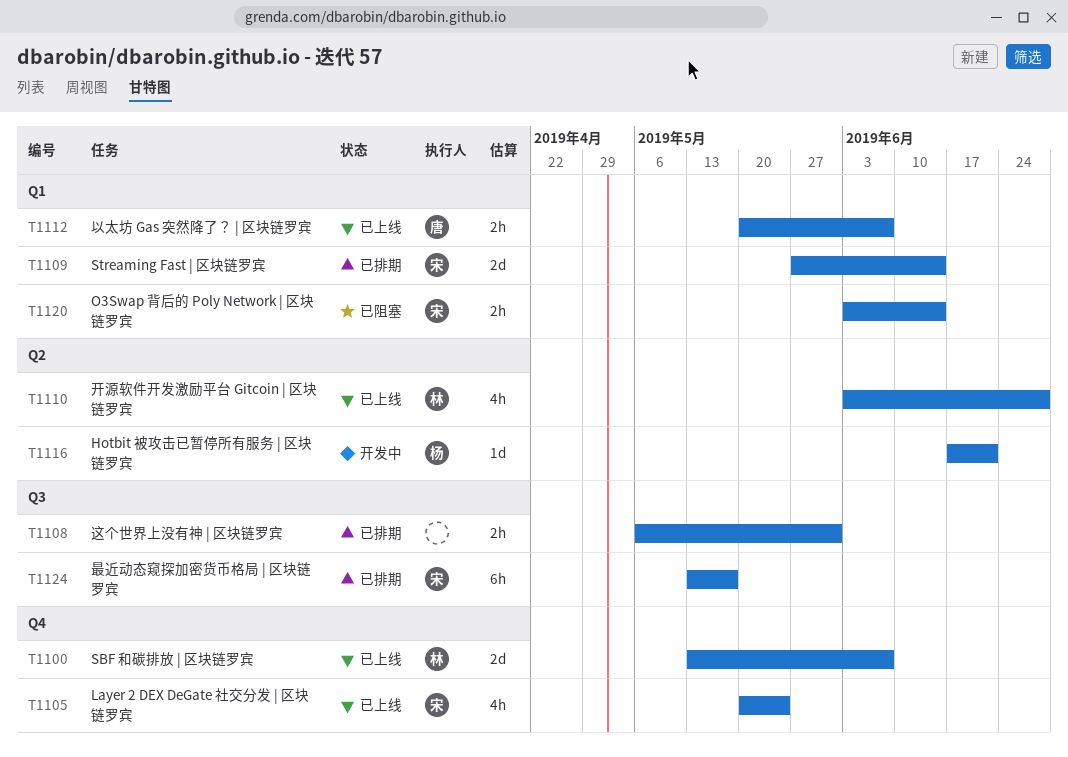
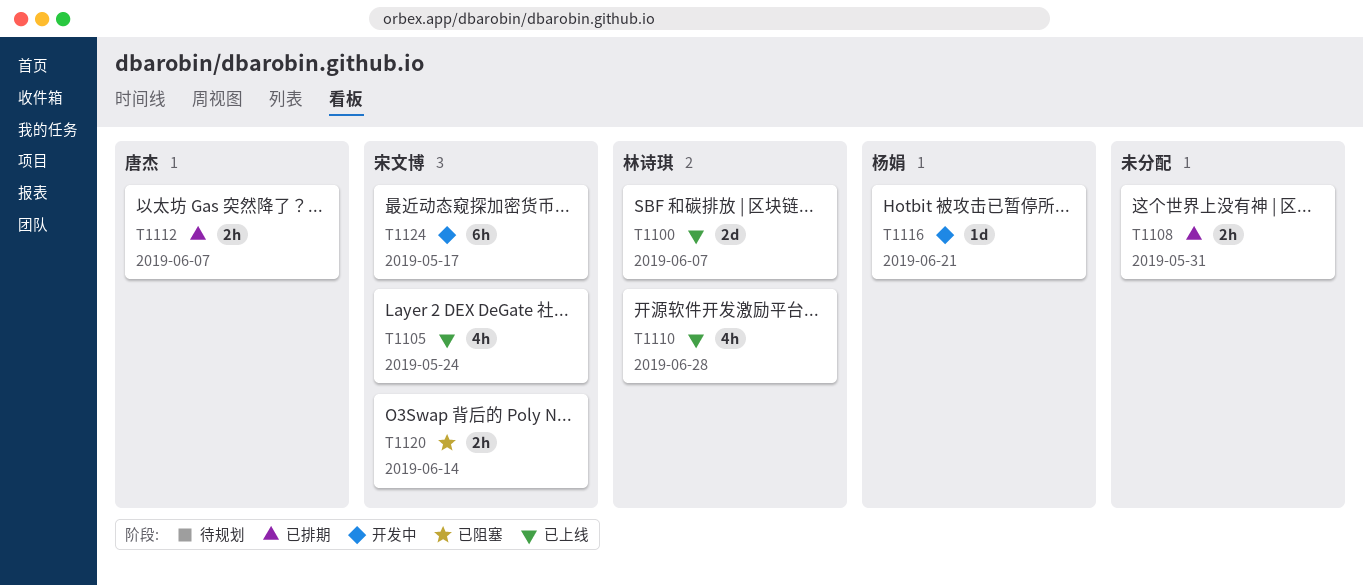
T1109: present -> none
T1112, status: 已上线 -> 已排期
T1124, status: 已排期 -> 开发中

